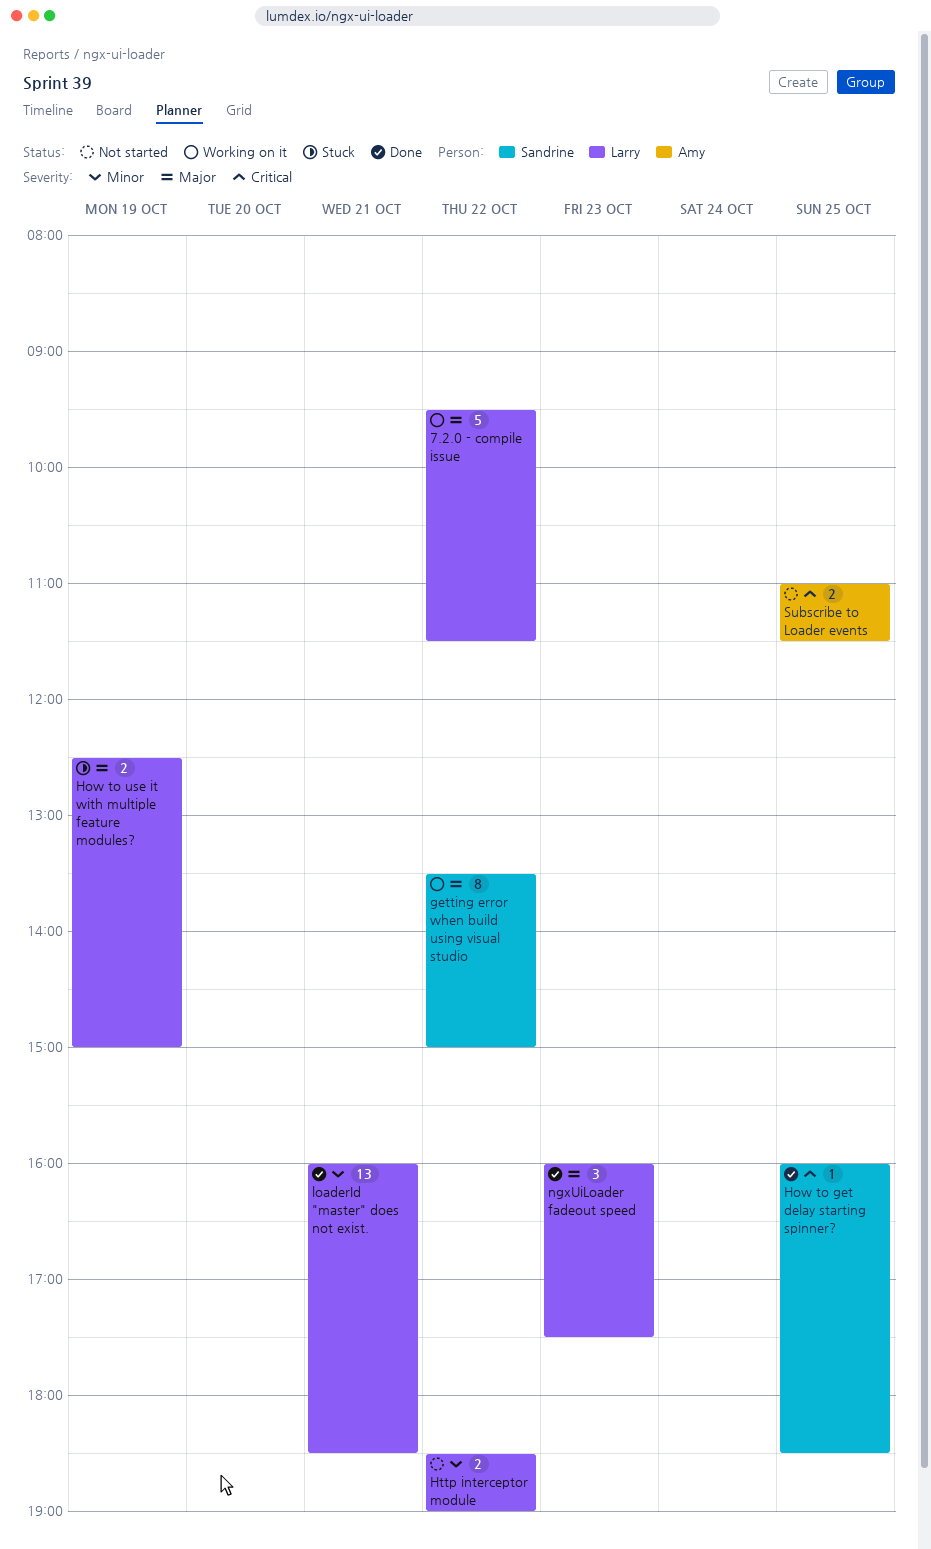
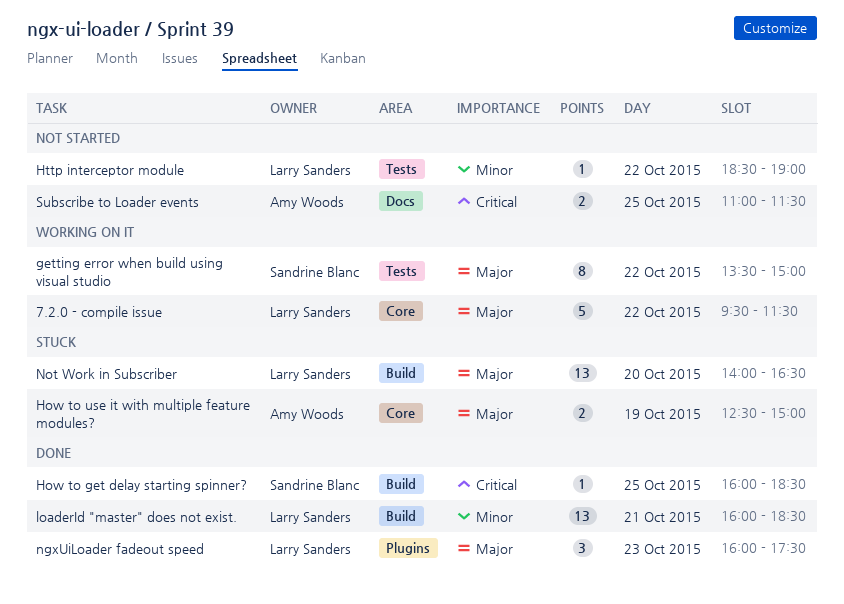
How to use it with multiple feature modules?, owner: Larry Sanders -> Amy Woods
Http interceptor module, estimate: 2 -> 1
Not Work in Subscriber: none -> present

